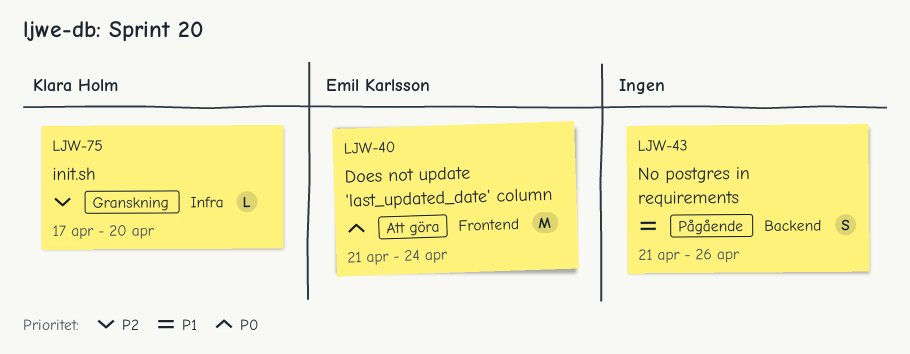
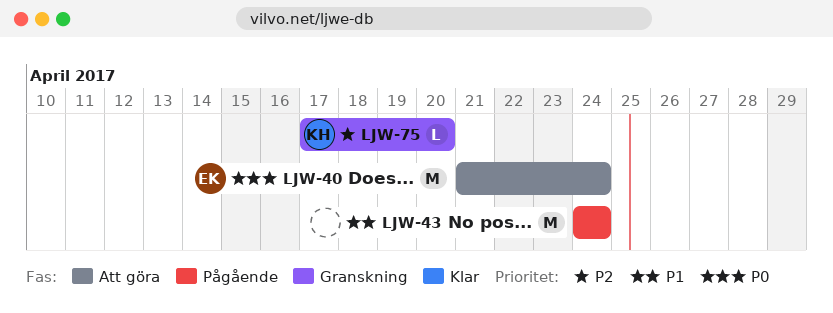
LJW-43, estimate: S -> M
LJW-43, start: Apr 21 -> Apr 24
LJW-43, due: Apr 26 -> Apr 24

